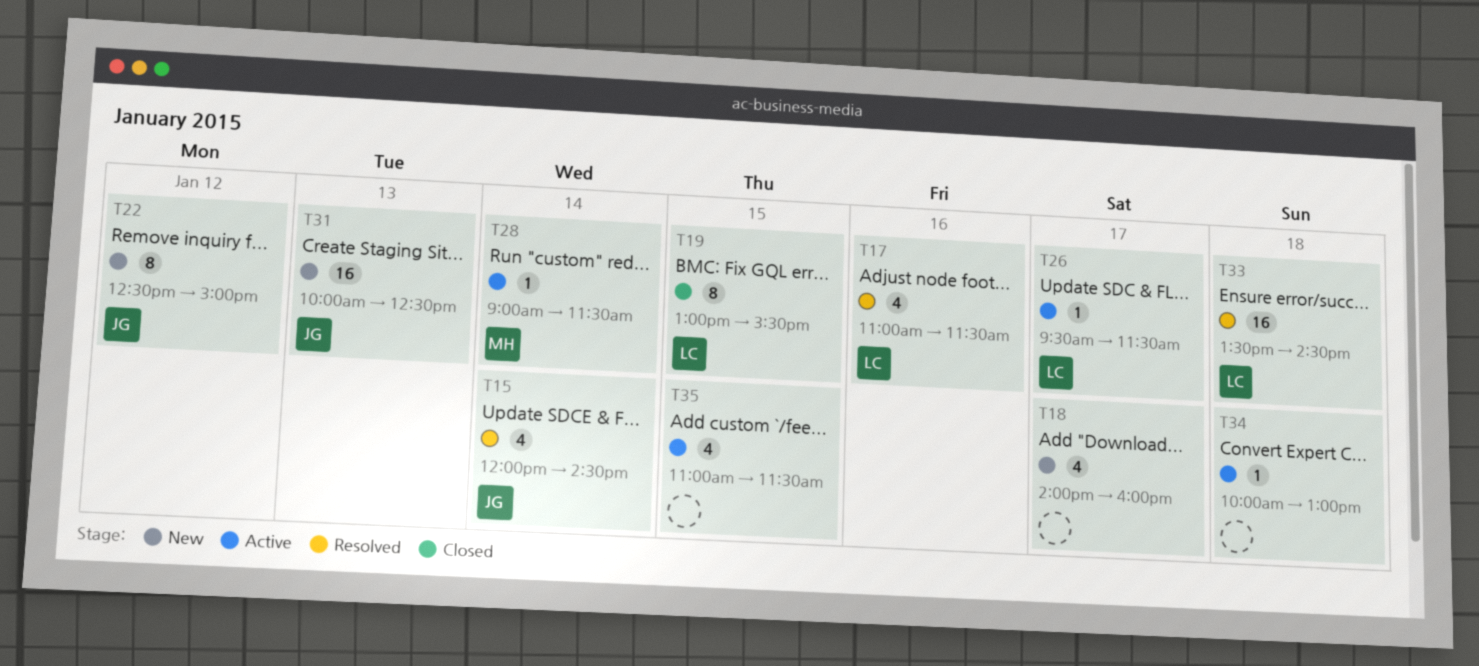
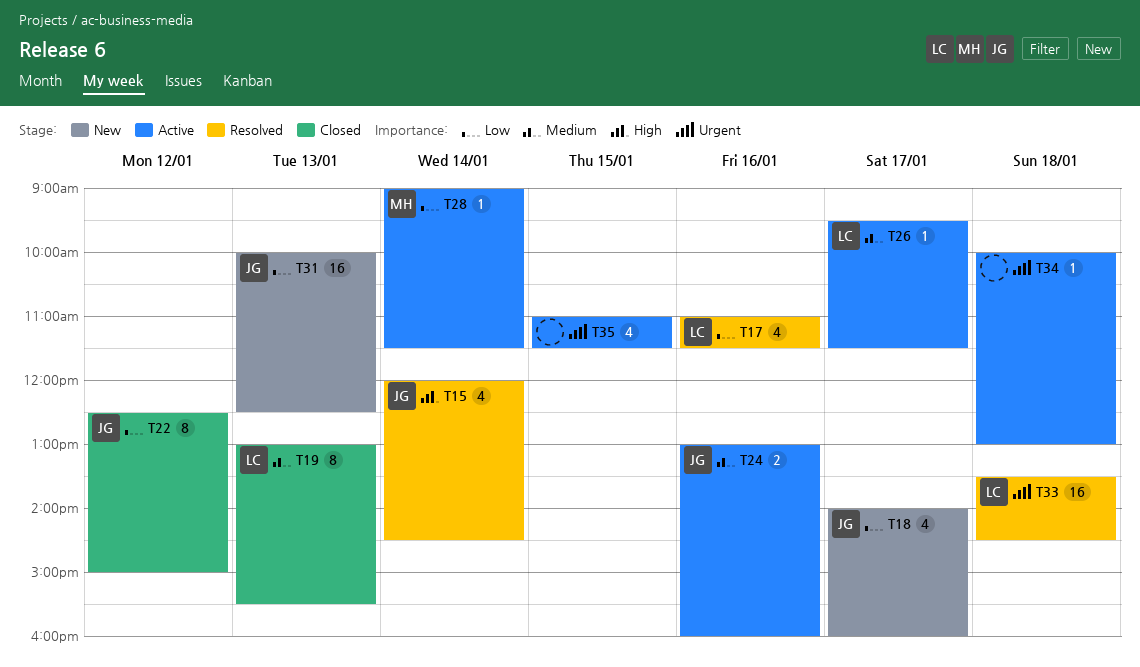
T18, owner: none -> JG
T19, day: Jan 15 -> Jan 13
T22, status: New -> Closed
T24: none -> present

